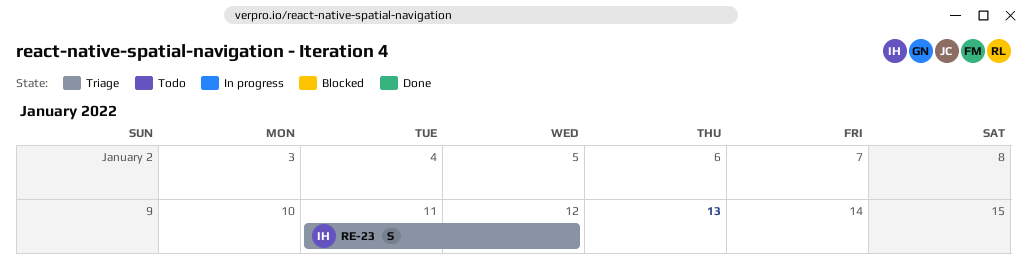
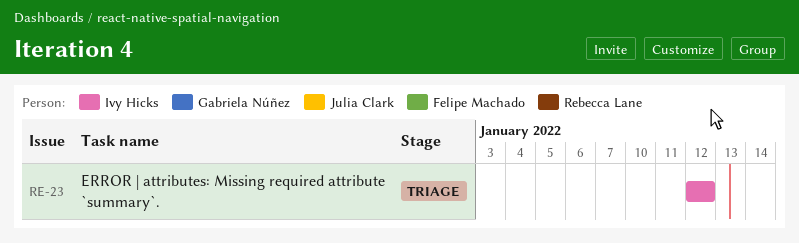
RE-23, start: Jan 11 -> Jan 12

